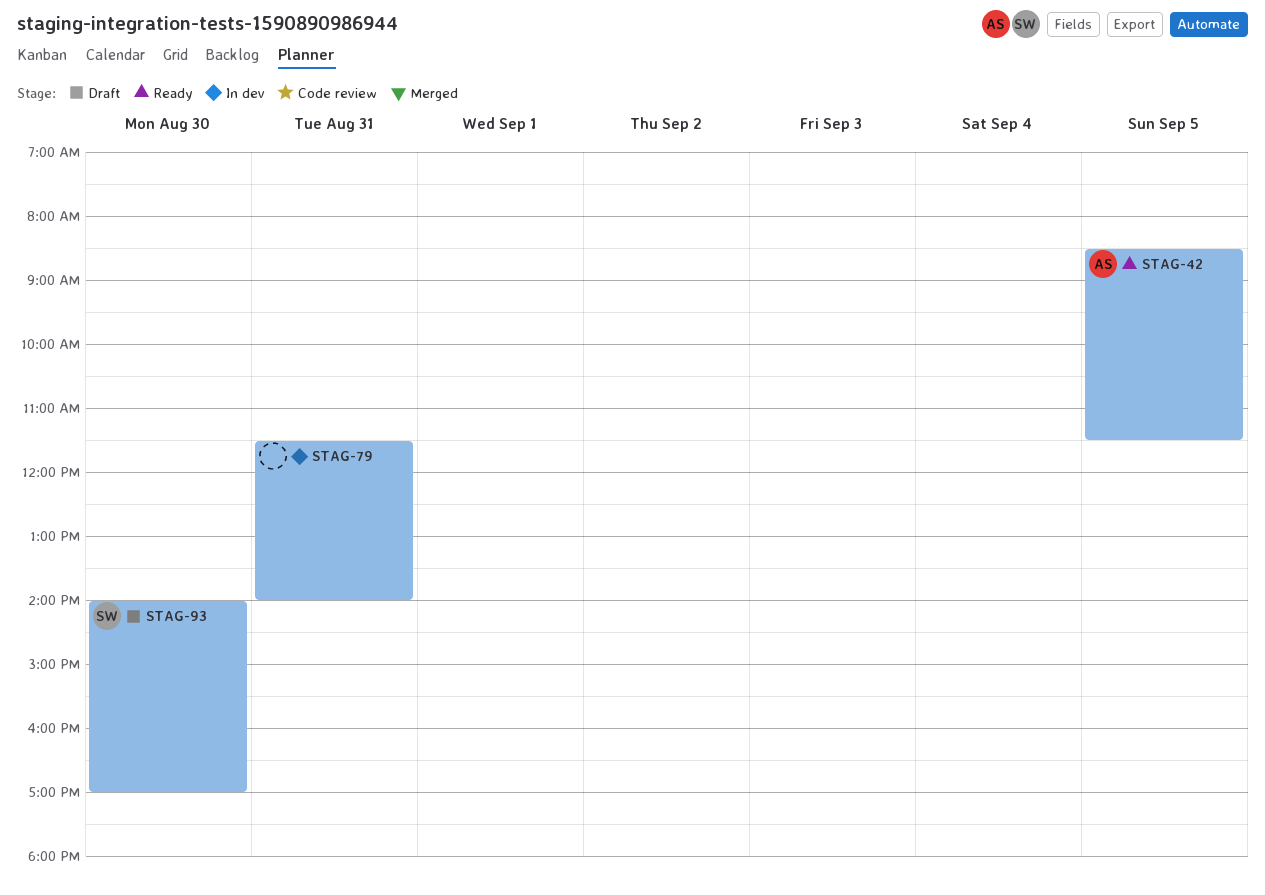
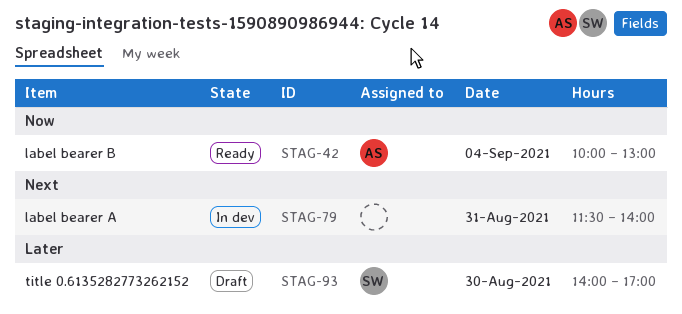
STAG-42, day: Sep 5 -> Sep 4
STAG-42, begins: 08:30 -> 10:00
STAG-42, ends: 11:30 -> 13:00

